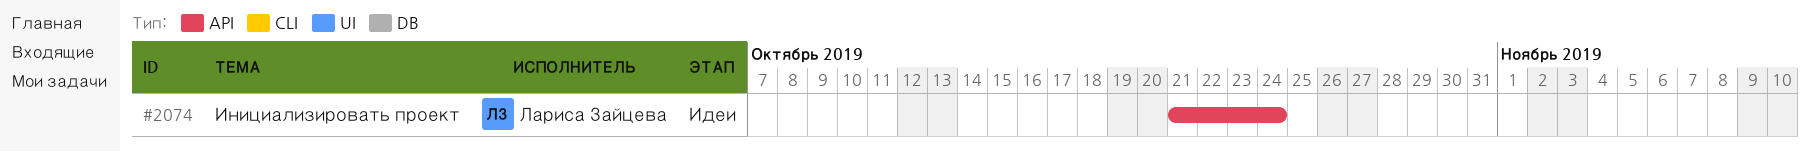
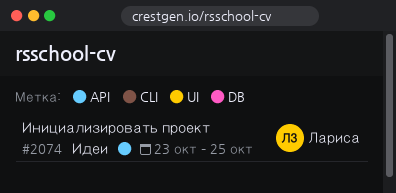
#2074, start: Oct 21 -> Oct 23
#2074, due: Oct 24 -> Oct 25

